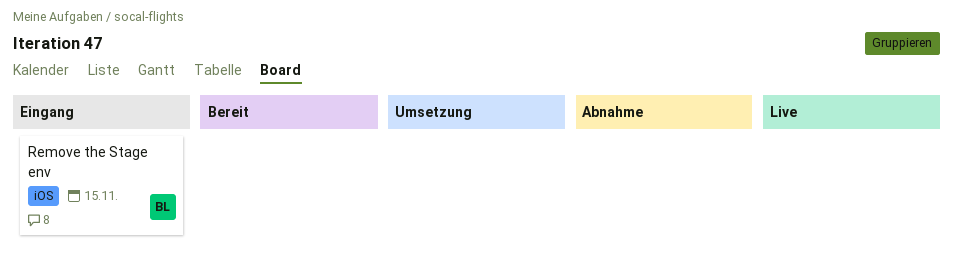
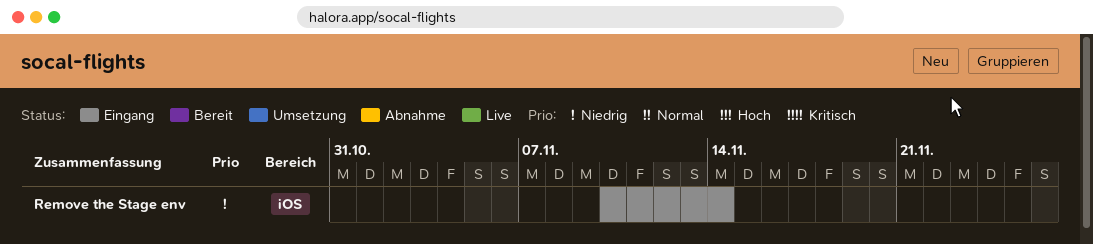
Remove the Stage env, due: Nov 15 -> Nov 14

